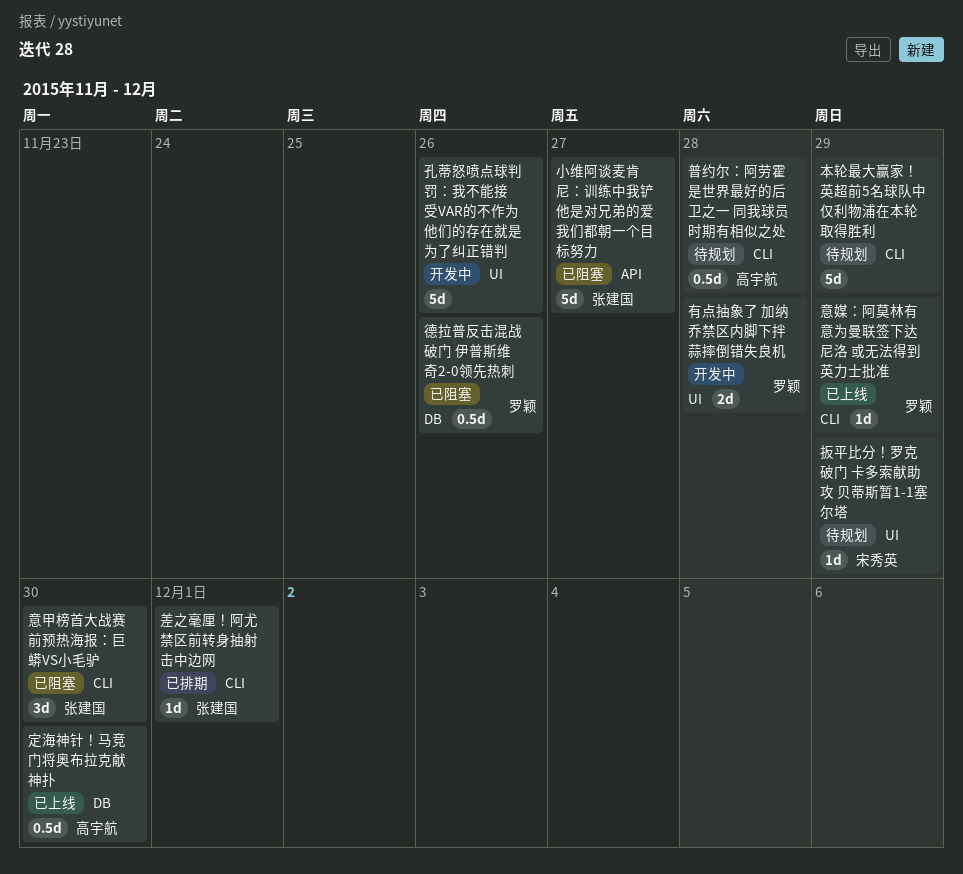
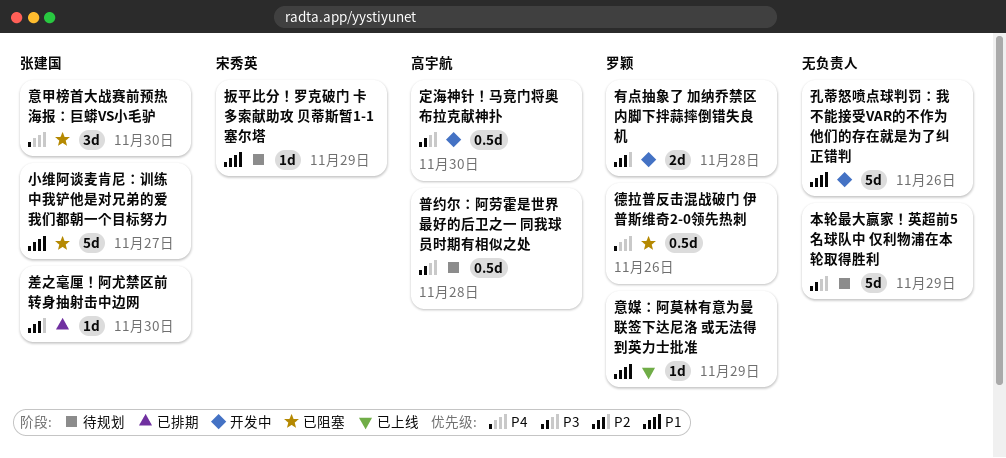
定海神针！马竞门将奥布拉克献神扑, status: 已上线 -> 开发中
差之毫厘！阿尤禁区前转身抽射击中边网, due: Dec 1 -> Nov 30

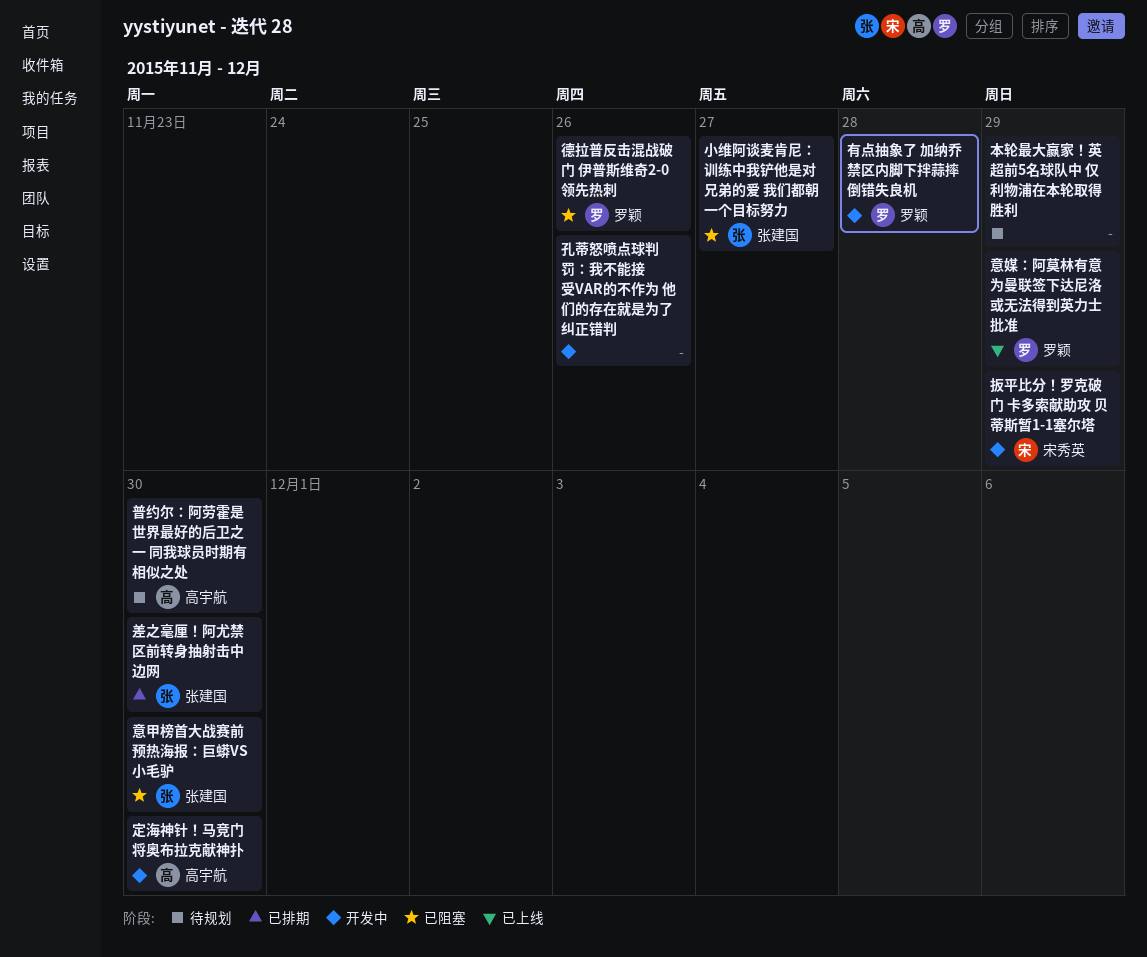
扳平比分！罗克破门 卡多索献助攻 贝蒂斯暂1-1塞尔塔, status: 待规划 -> 开发中
普约尔：阿劳霍是世界最好的后卫之一 同我球员时期有相似之处, due: Nov 28 -> Nov 30

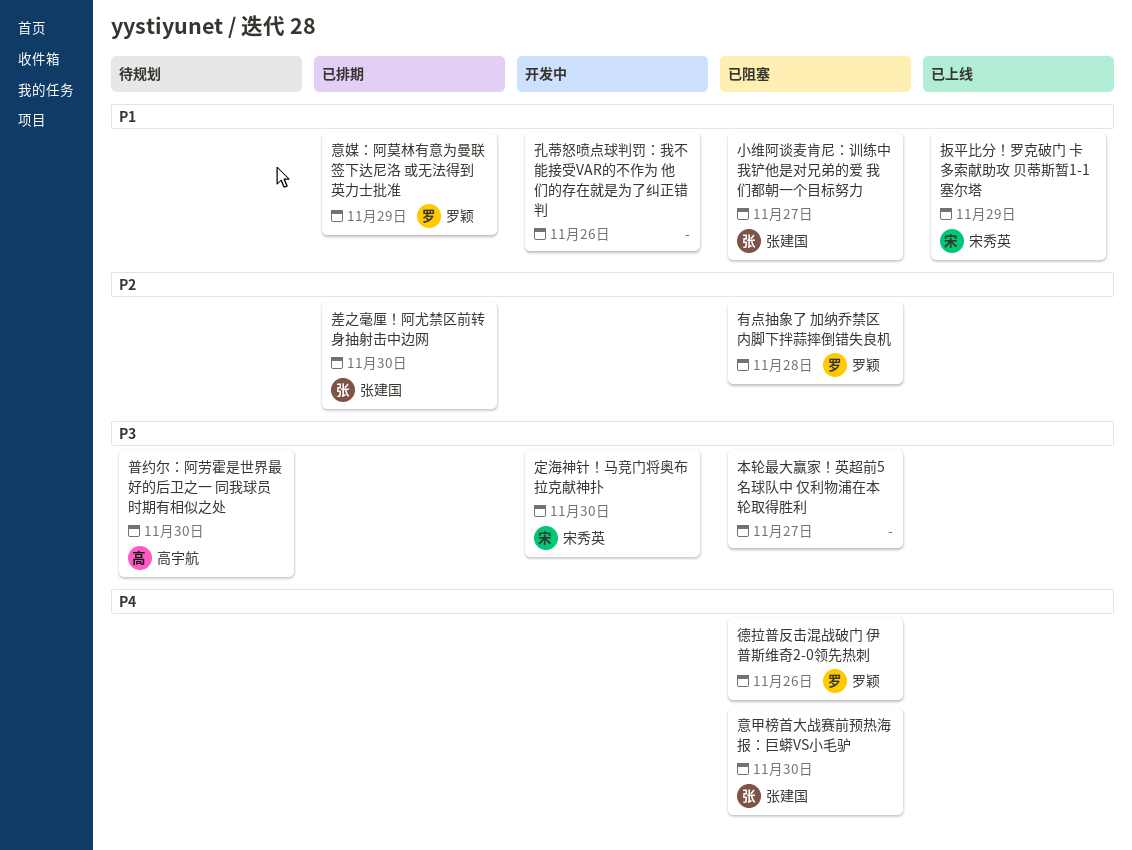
定海神针！马竞门将奥布拉克献神扑, owner: 高宇航 -> 宋秀英
意媒：阿莫林有意为曼联签下达尼洛 或无法得到英力士批准, status: 已上线 -> 已排期
扳平比分！罗克破门 卡多索献助攻 贝蒂斯暂1-1塞尔塔, status: 开发中 -> 已上线
有点抽象了 加纳乔禁区内脚下拌蒜摔倒错失良机, status: 开发中 -> 已阻塞
本轮最大赢家！英超前5名球队中 仅利物浦在本轮取得胜利, status: 待规划 -> 已阻塞
本轮最大赢家！英超前5名球队中 仅利物浦在本轮取得胜利, due: Nov 29 -> Nov 27

